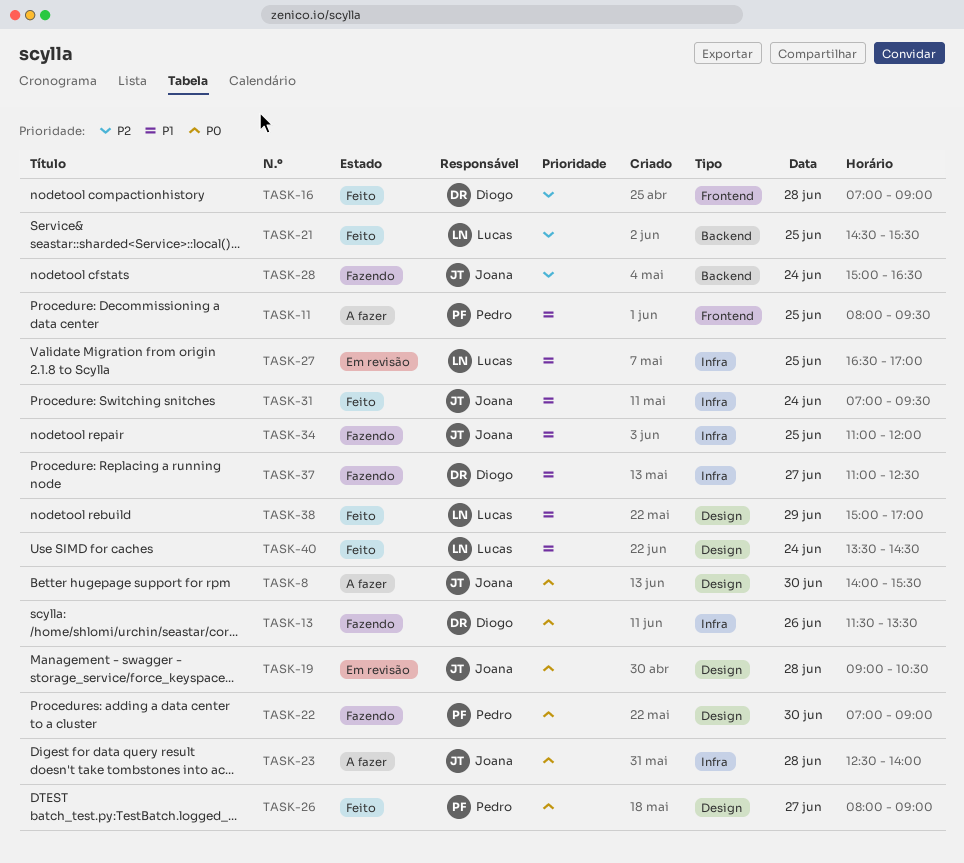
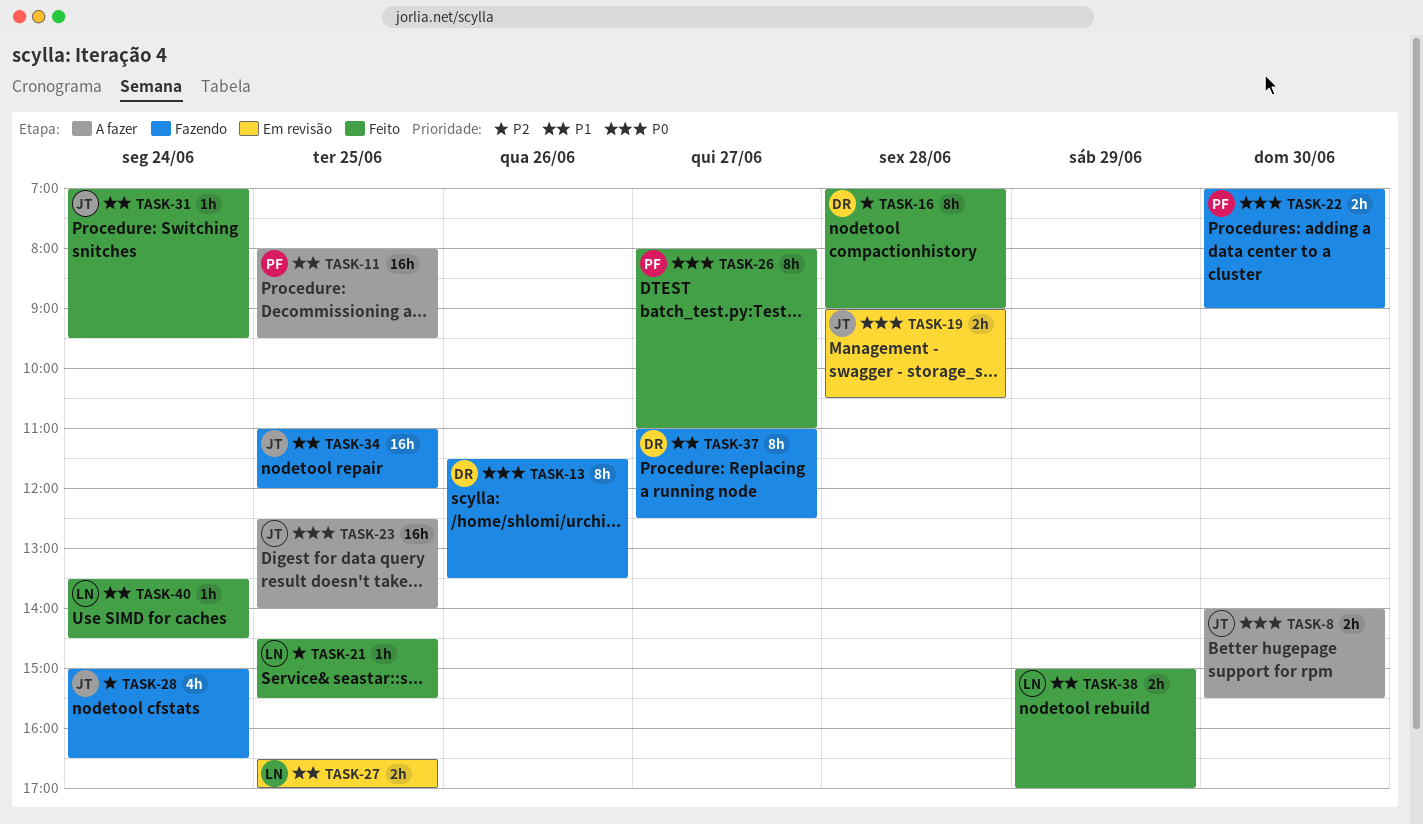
TASK-23, day: Jun 28 -> Jun 25
TASK-26, ends: 09:00 -> 11:00

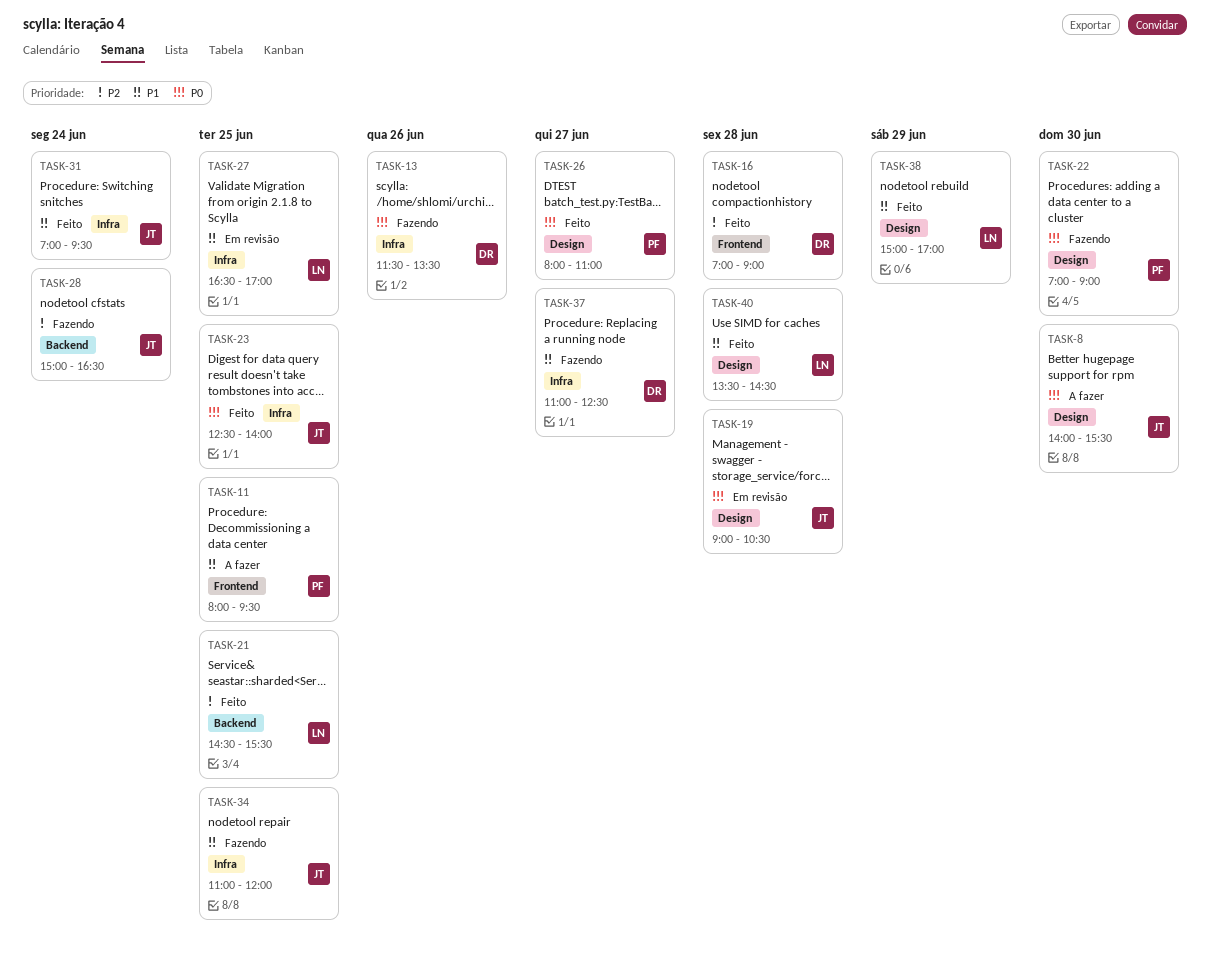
TASK-23, status: A fazer -> Feito
TASK-40, day: Jun 24 -> Jun 28

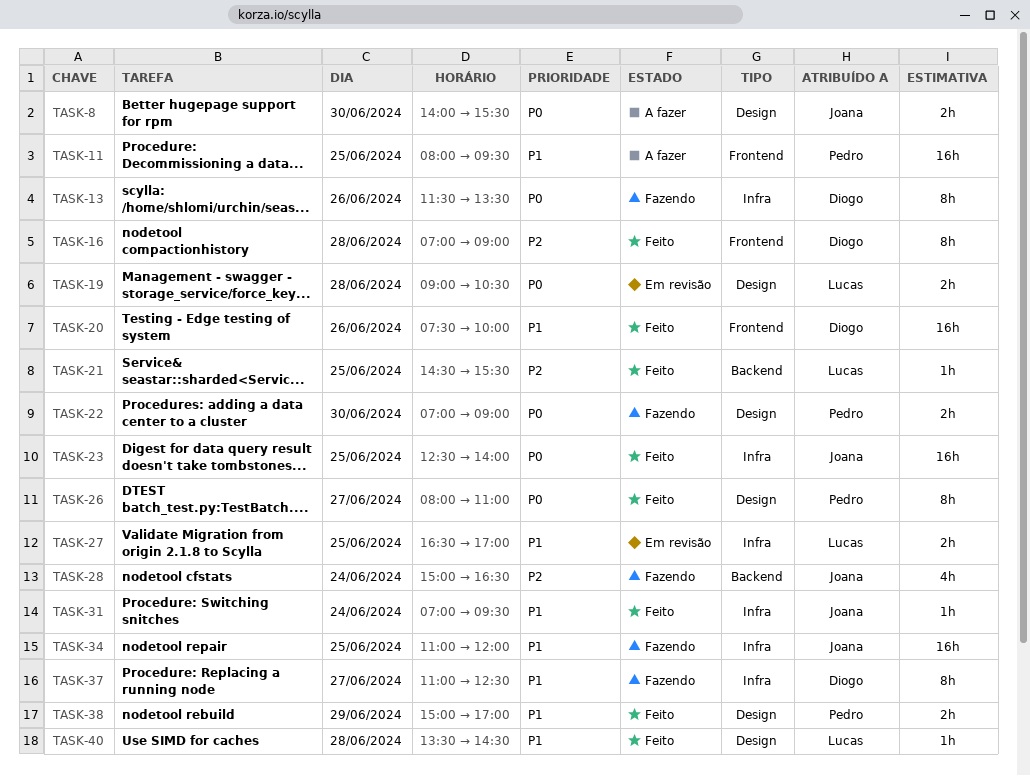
TASK-19, owner: Joana -> Lucas
TASK-20: none -> present
TASK-38, owner: Lucas -> Pedro

